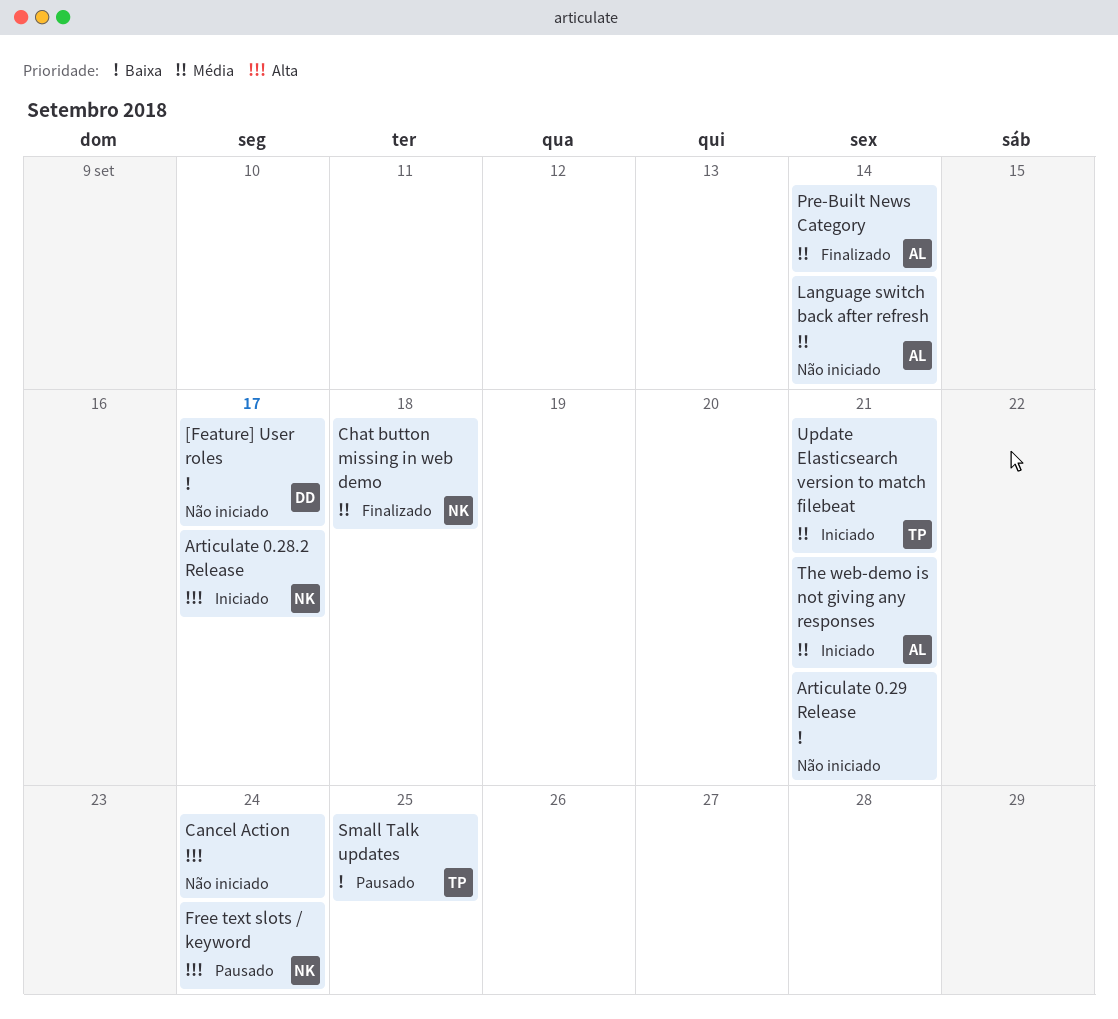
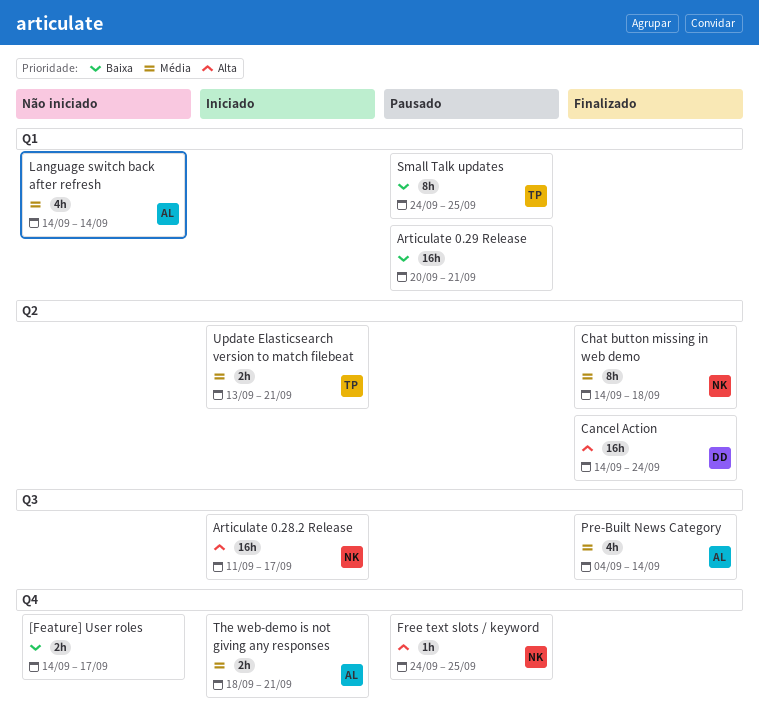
[Feature] User roles, owner: DD -> none
Articulate 0.29 Release, status: Não iniciado -> Pausado
Cancel Action, status: Não iniciado -> Finalizado
Cancel Action, owner: none -> DD
Free text slots / keyword, due: Sep 24 -> Sep 25

